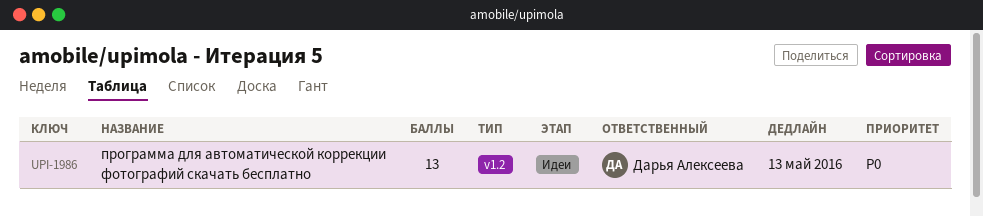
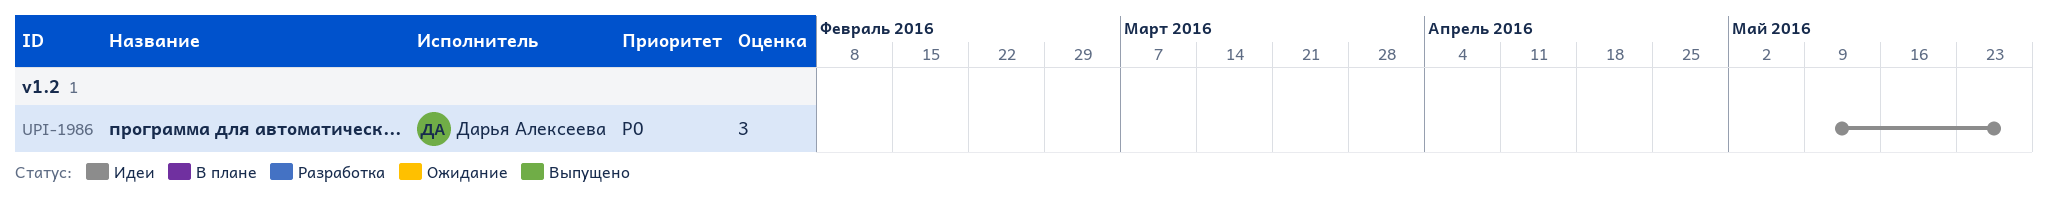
UPI-1986, estimate: 13 -> 3
UPI-1986, due: May 13 -> May 27

